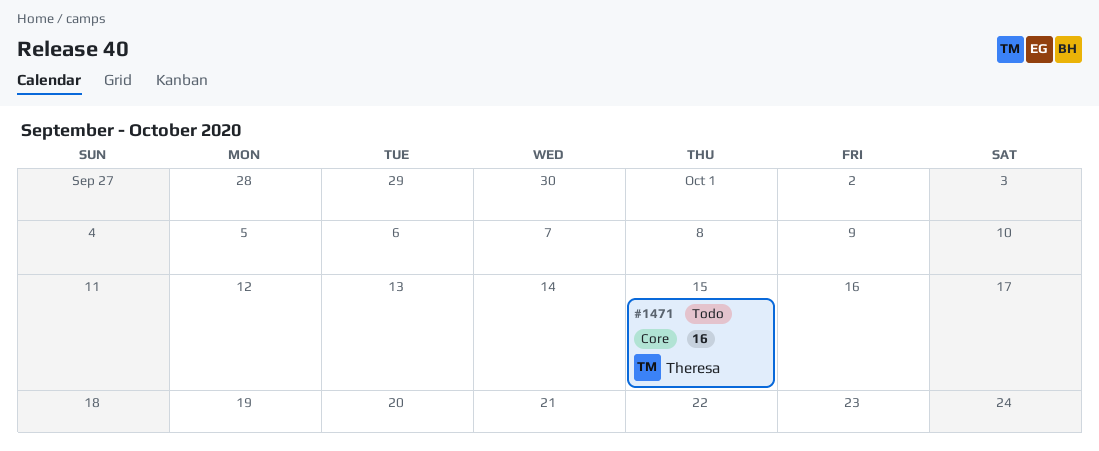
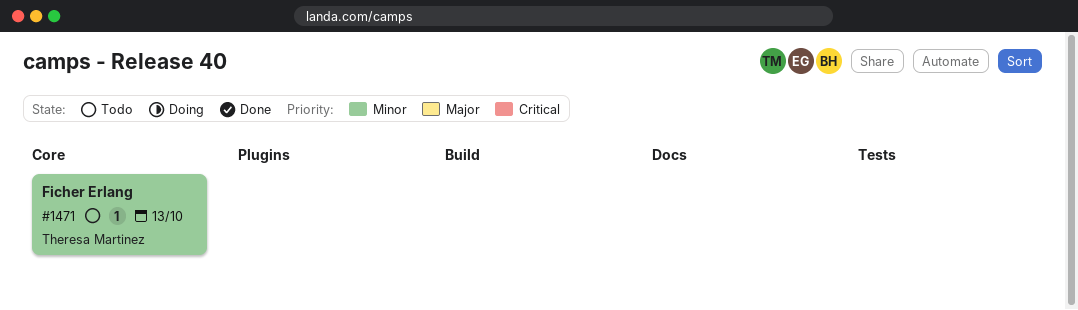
#1471, estimate: 16 -> 1
#1471, due: Oct 15 -> Oct 13

